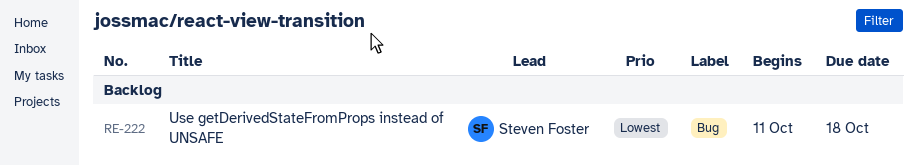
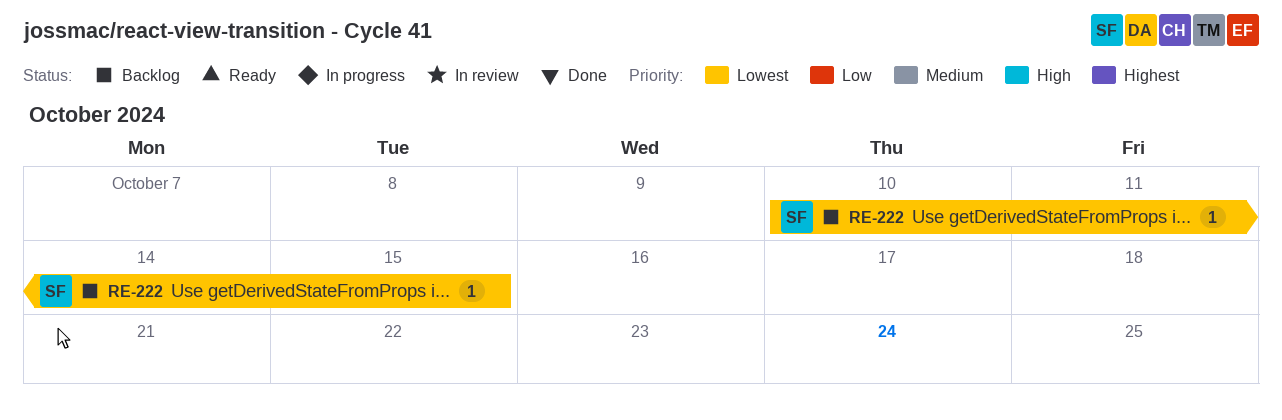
RE-222, start: Oct 11 -> Oct 10
RE-222, due: Oct 18 -> Oct 15

